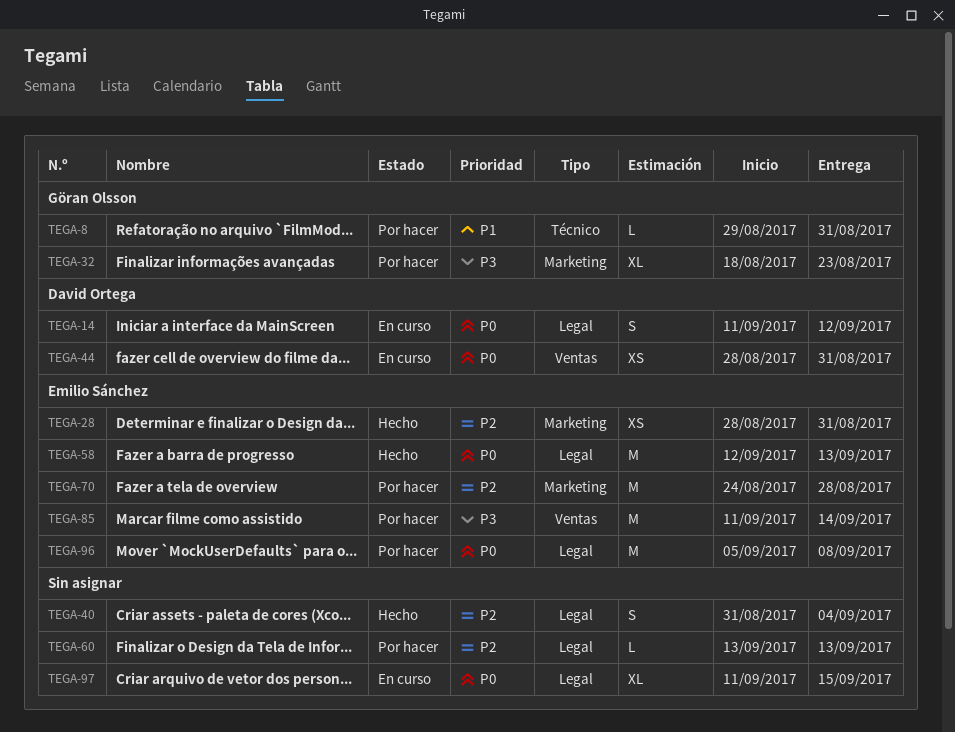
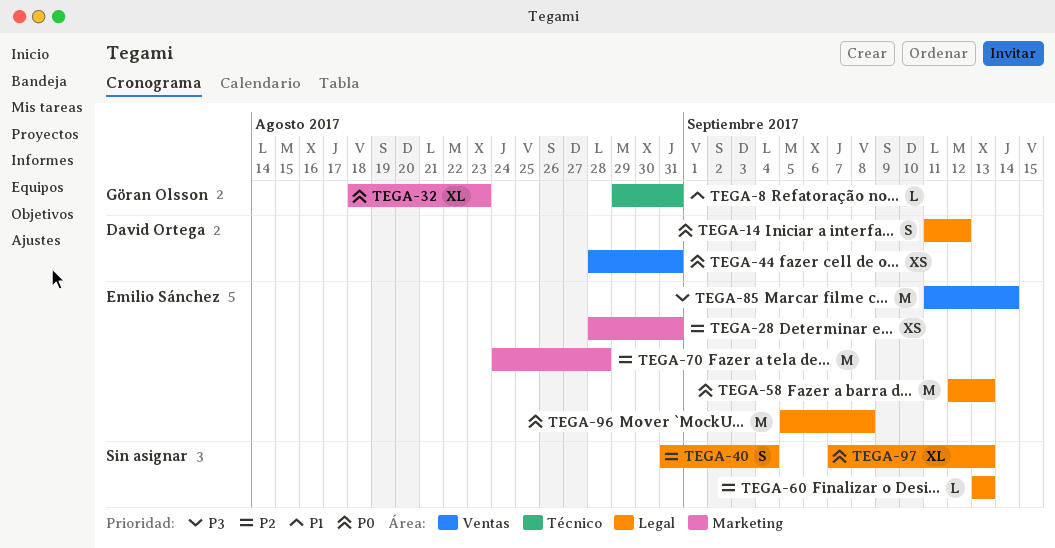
TEGA-32, priority: P3 -> P0
TEGA-97, start: Sep 11 -> Sep 7
TEGA-97, due: Sep 15 -> Sep 13

